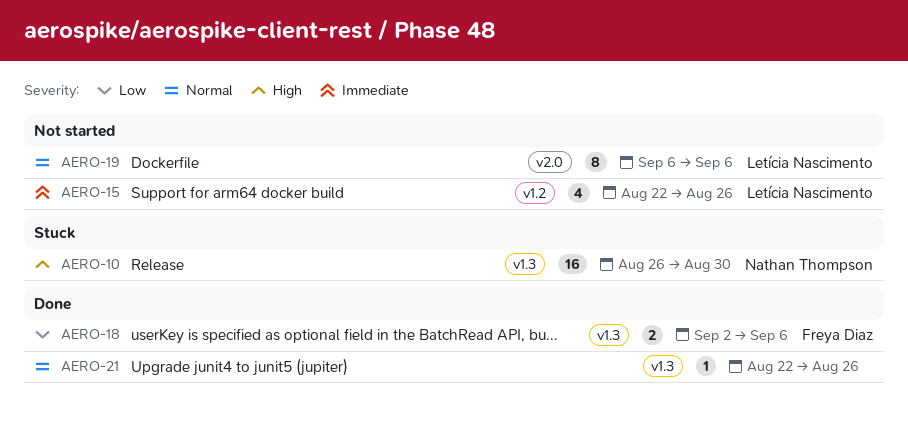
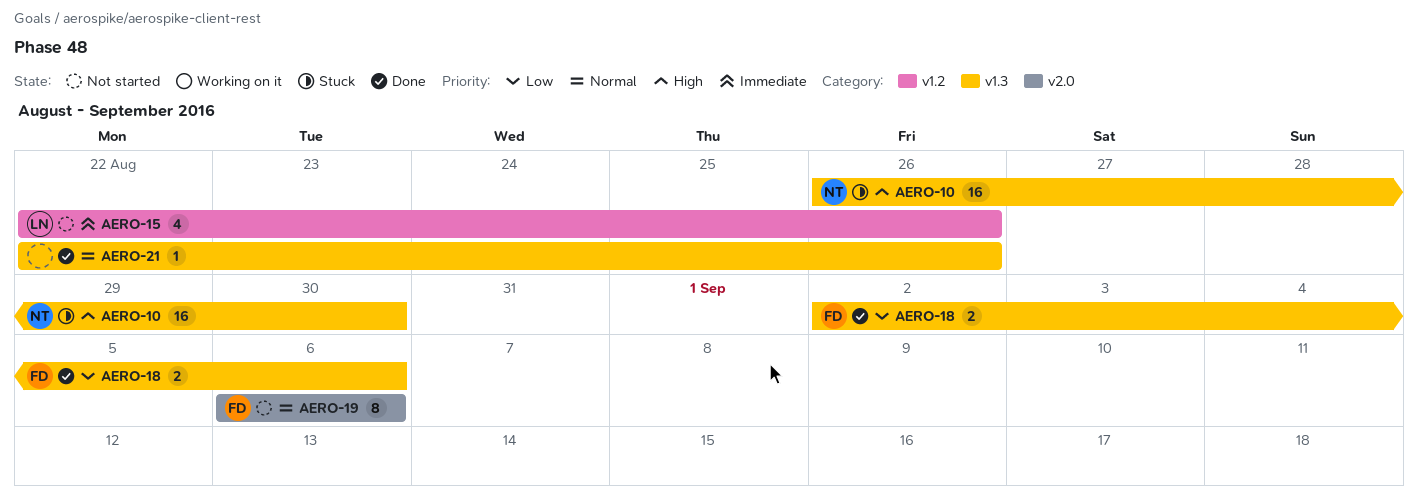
AERO-19, owner: Letícia Nascimento -> Freya Diaz

